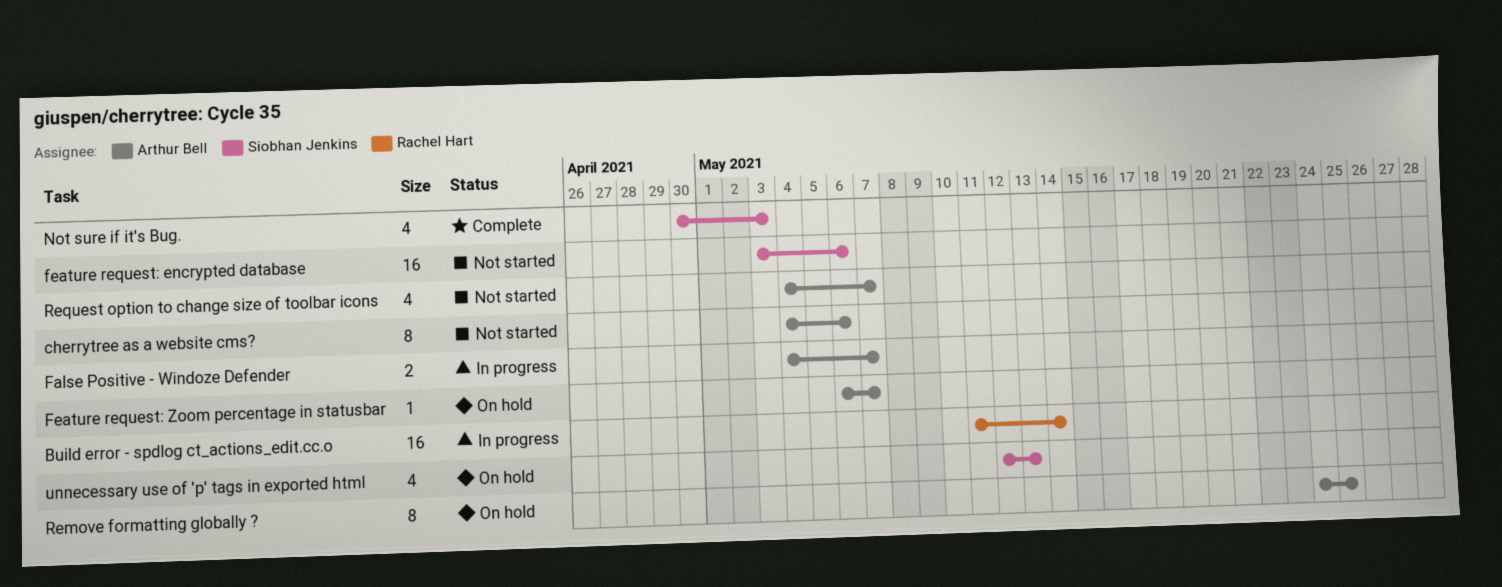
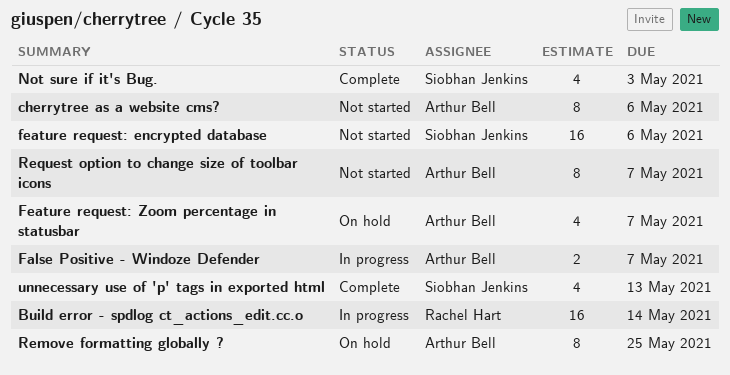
Feature request: Zoom percentage in statusbar, estimate: 1 -> 4
Request option to change size of toolbar icons, estimate: 4 -> 8
unnecessary use of 'p' tags in exported html, status: On hold -> Complete

